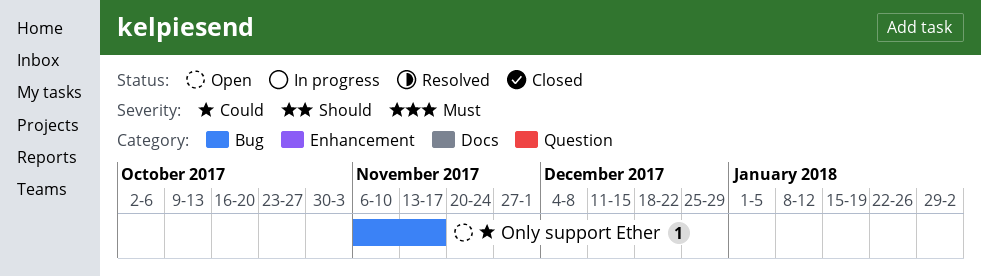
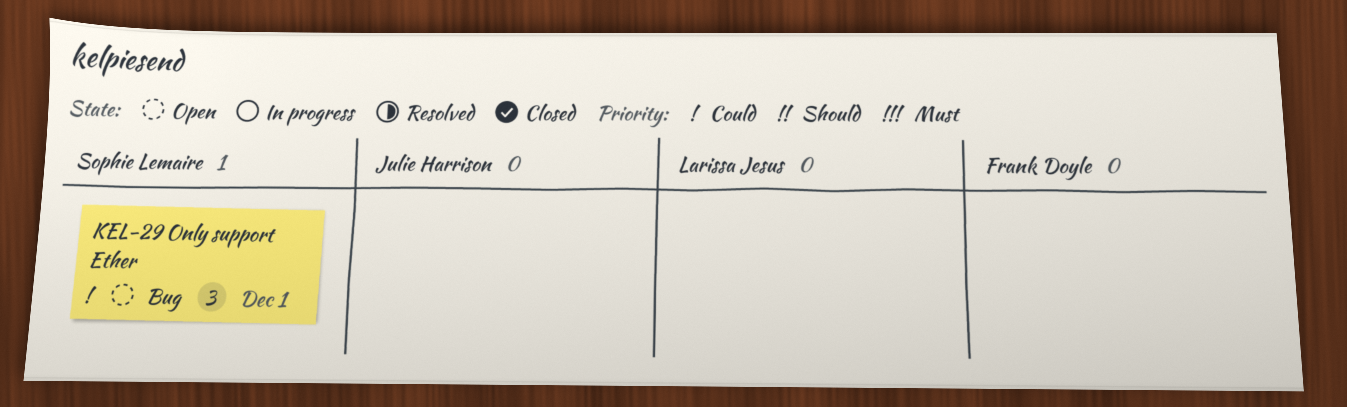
Only support Ether, estimate: 1 -> 3
Only support Ether, due: Nov 17 -> Dec 1

